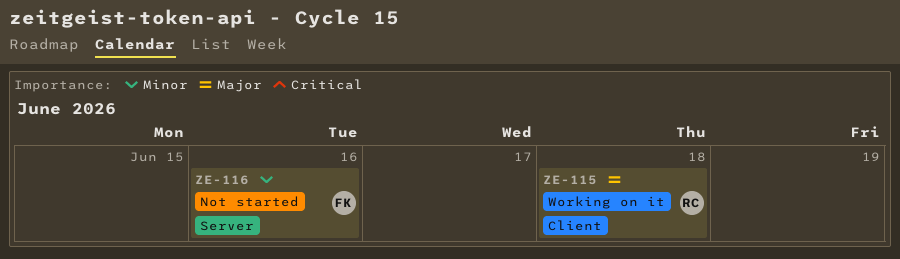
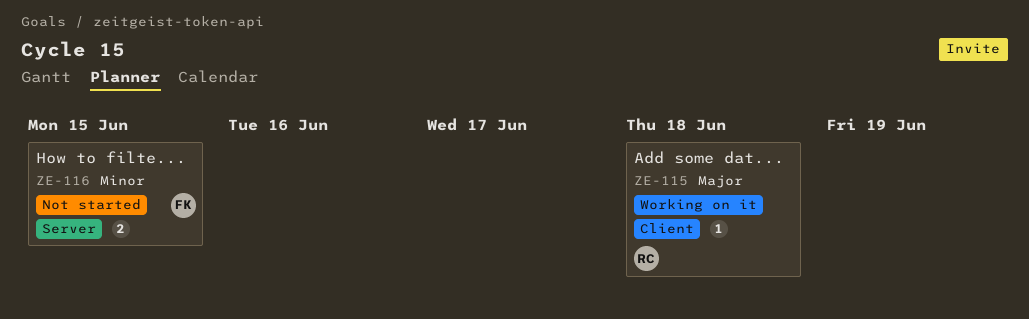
ZE-116, due: Jun 16 -> Jun 15

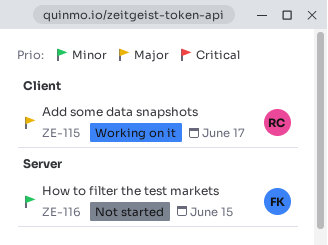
ZE-115, due: Jun 18 -> Jun 17

